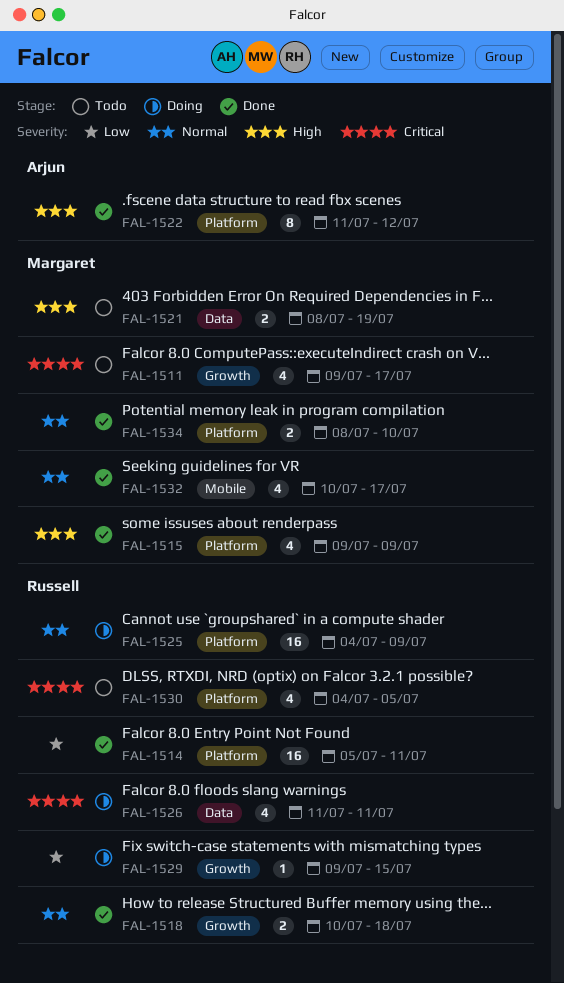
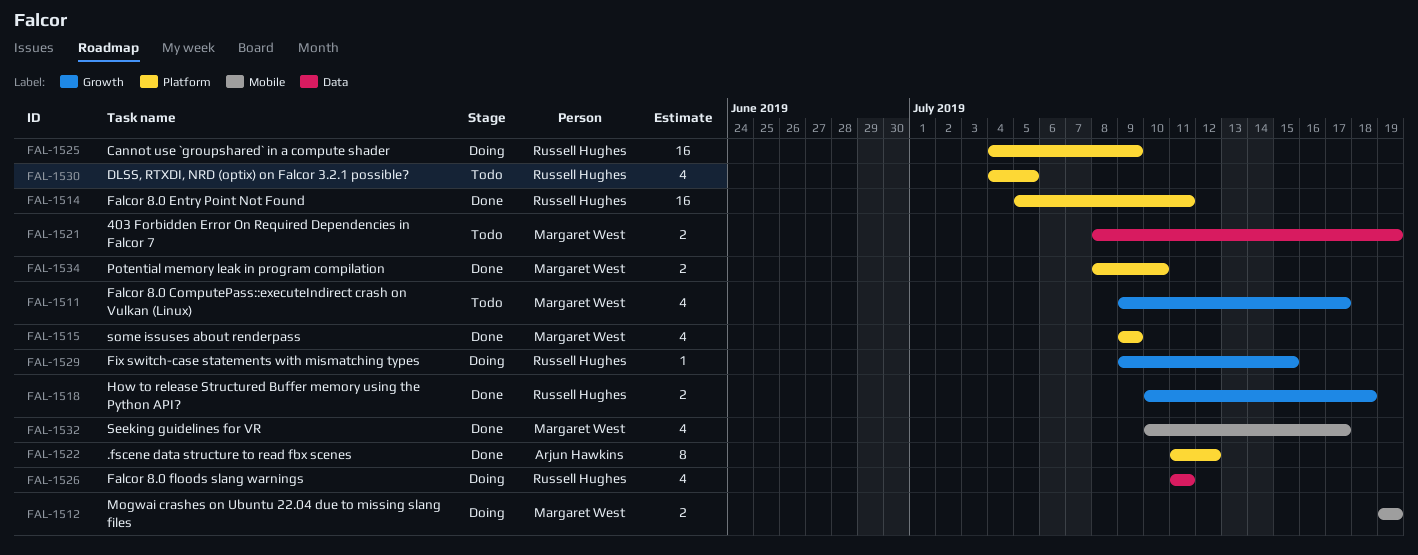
FAL-1512: none -> present

